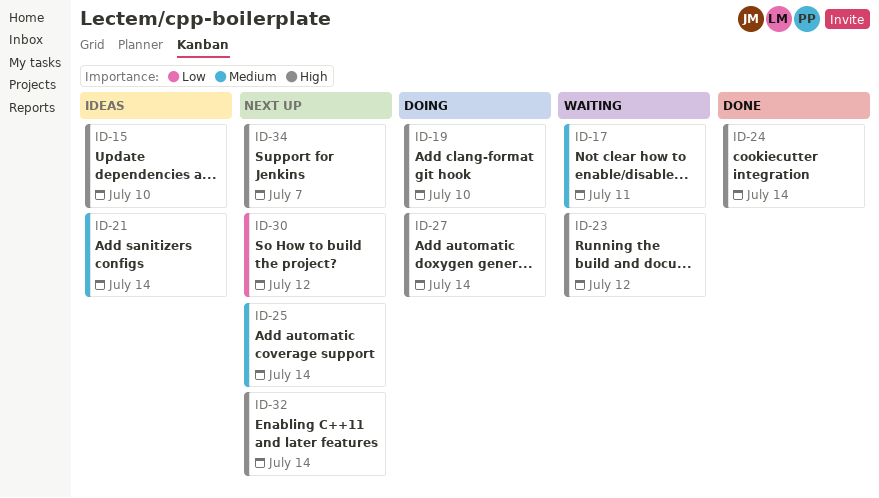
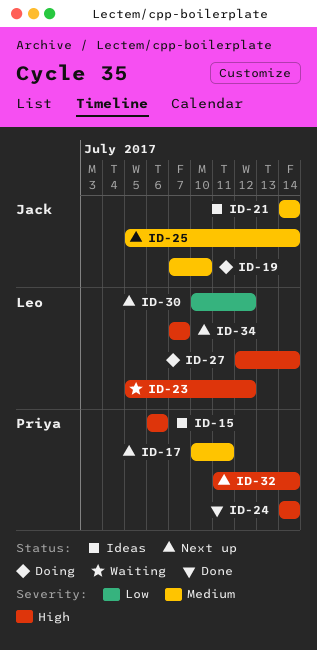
ID-15, due: Jul 10 -> Jul 6
ID-17, status: Waiting -> Next up
ID-19, priority: High -> Medium

